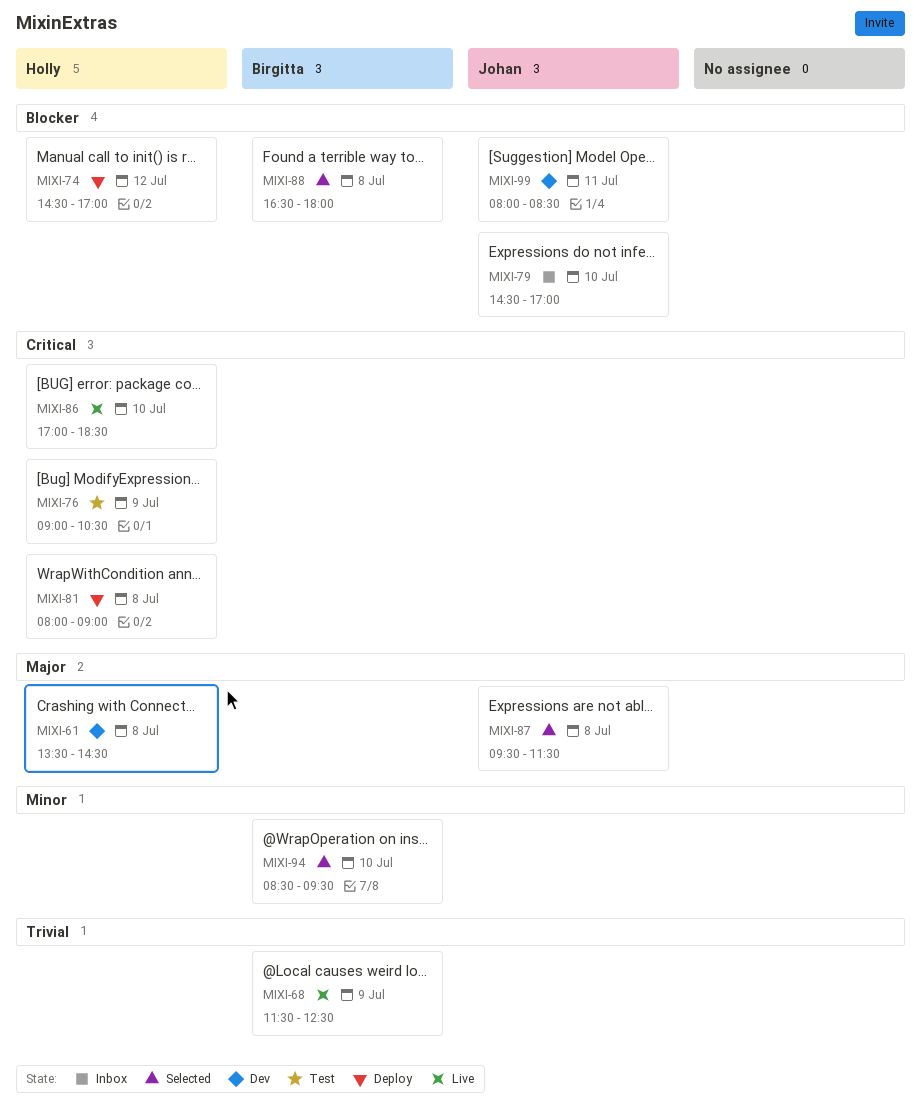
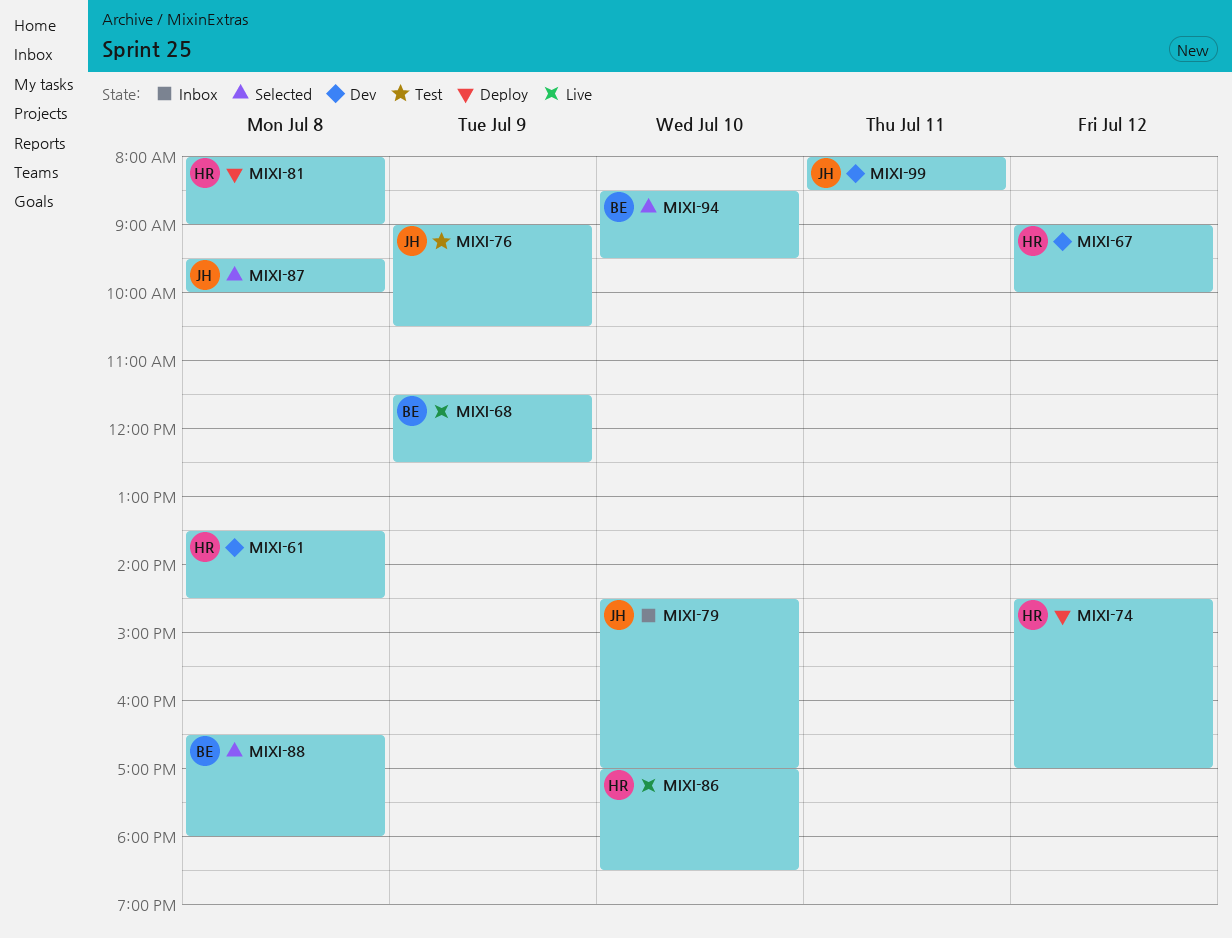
MIXI-67: none -> present
MIXI-76, owner: Holly -> Johan
MIXI-87, ends: 11:30 -> 10:00

